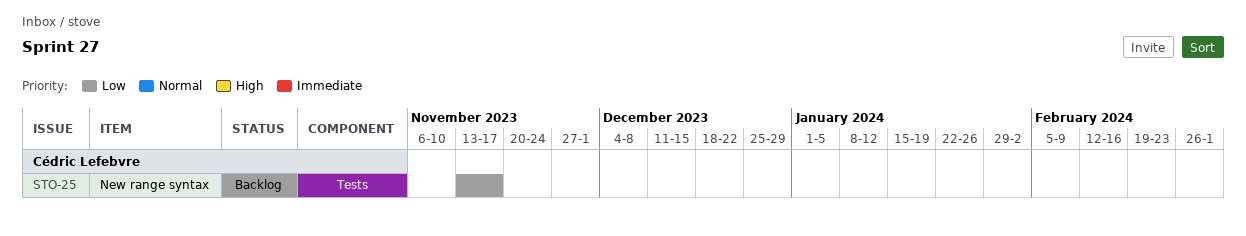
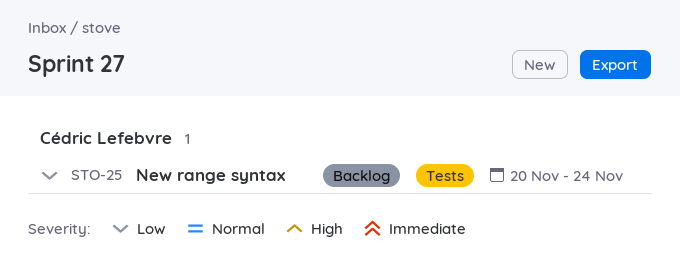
STO-25, start: Nov 13 -> Nov 20
STO-25, due: Nov 17 -> Nov 24

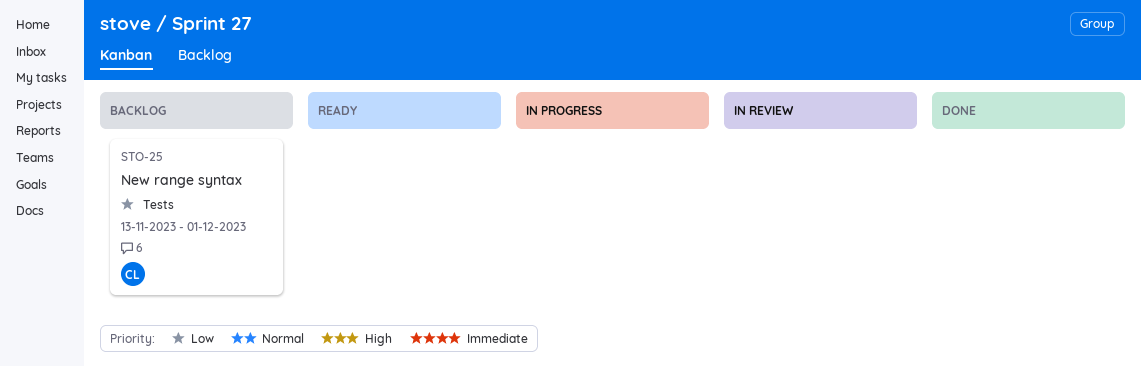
STO-25, start: Nov 20 -> Nov 13
STO-25, due: Nov 24 -> Dec 1

